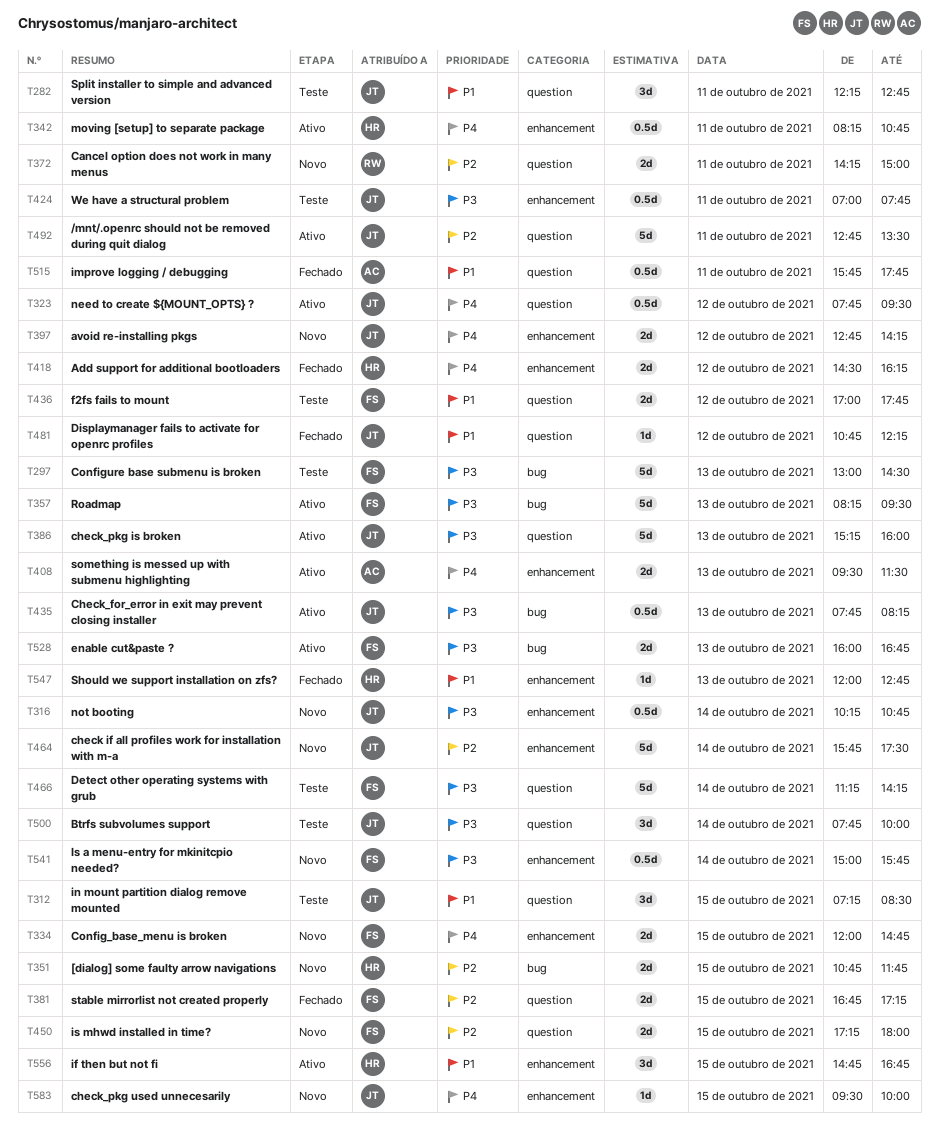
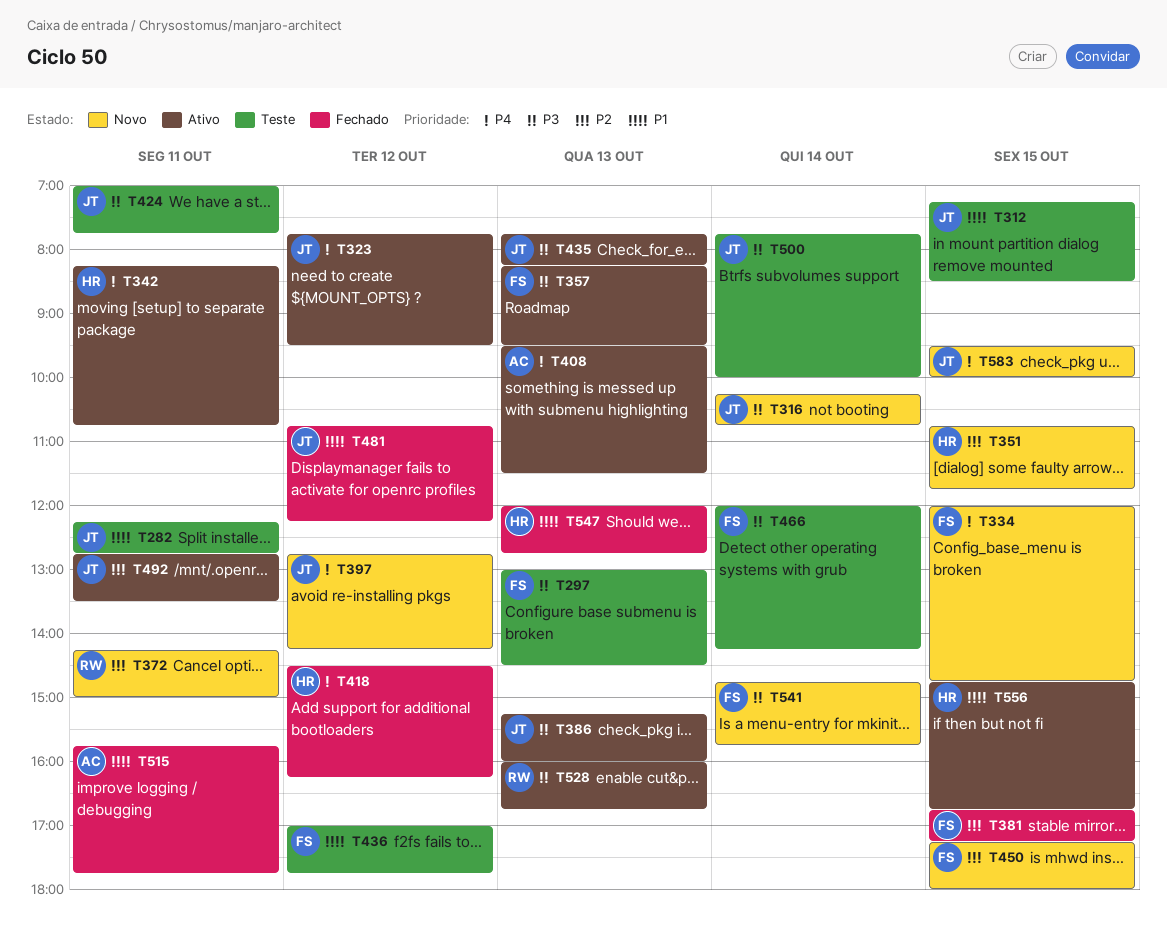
T464: present -> none
T466, begins: 11:15 -> 12:00
T528, owner: FS -> RW
T541, begins: 15:00 -> 14:45

